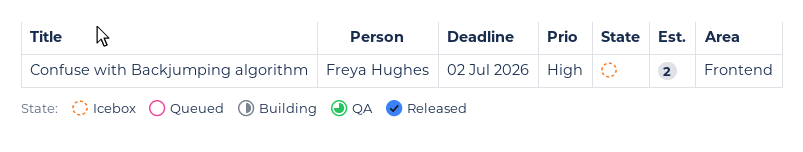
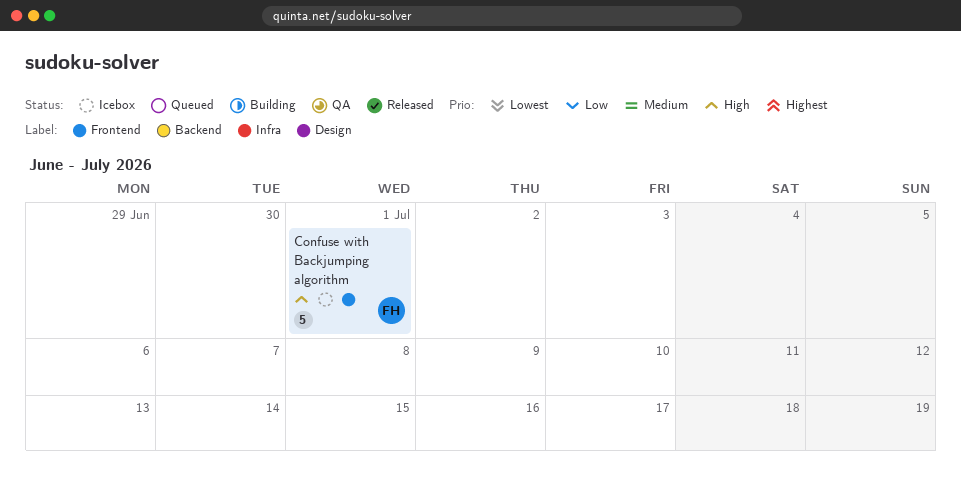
Confuse with Backjumping algorithm, estimate: 2 -> 5
Confuse with Backjumping algorithm, due: Jul 2 -> Jul 1

